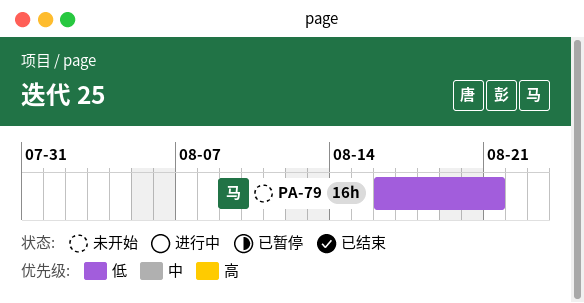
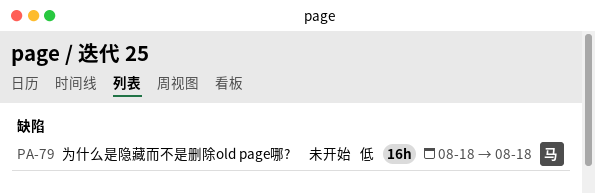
PA-79, start: Aug 16 -> Aug 18
PA-79, due: Aug 21 -> Aug 18

